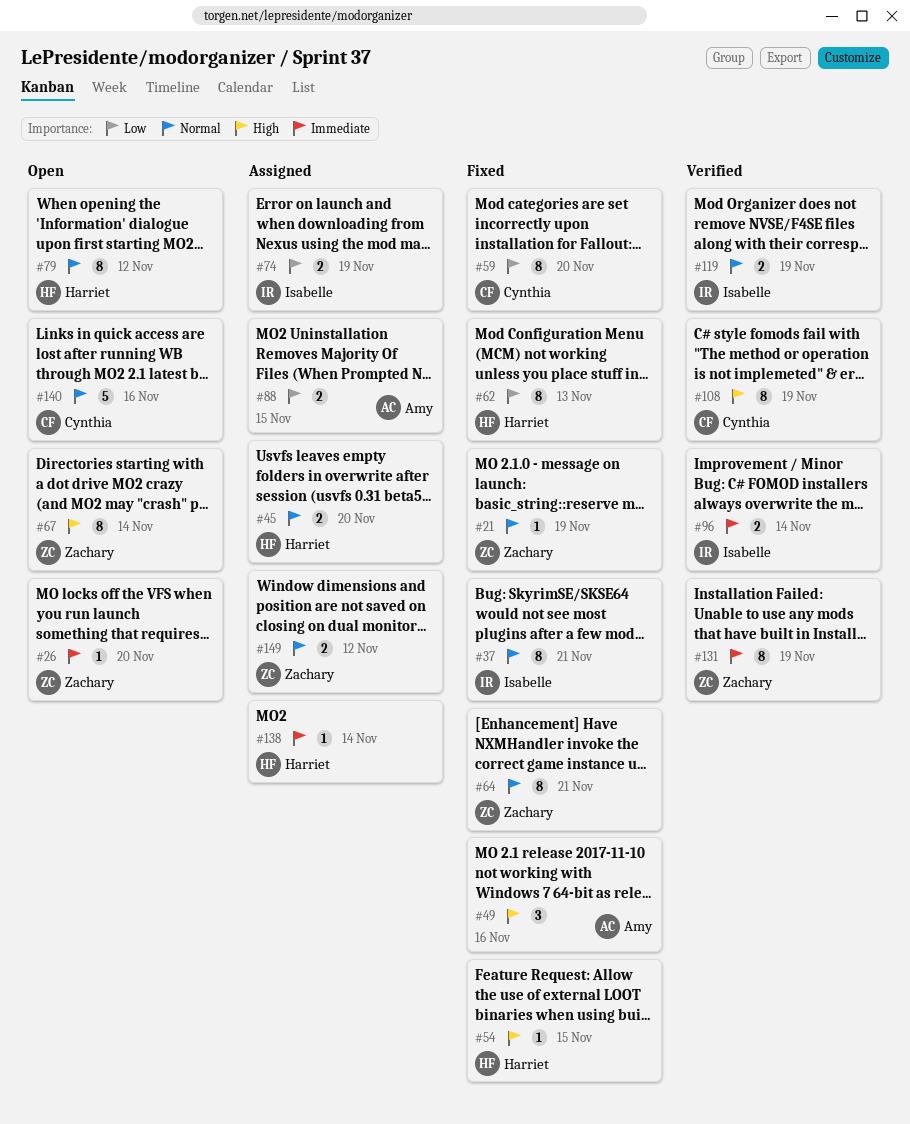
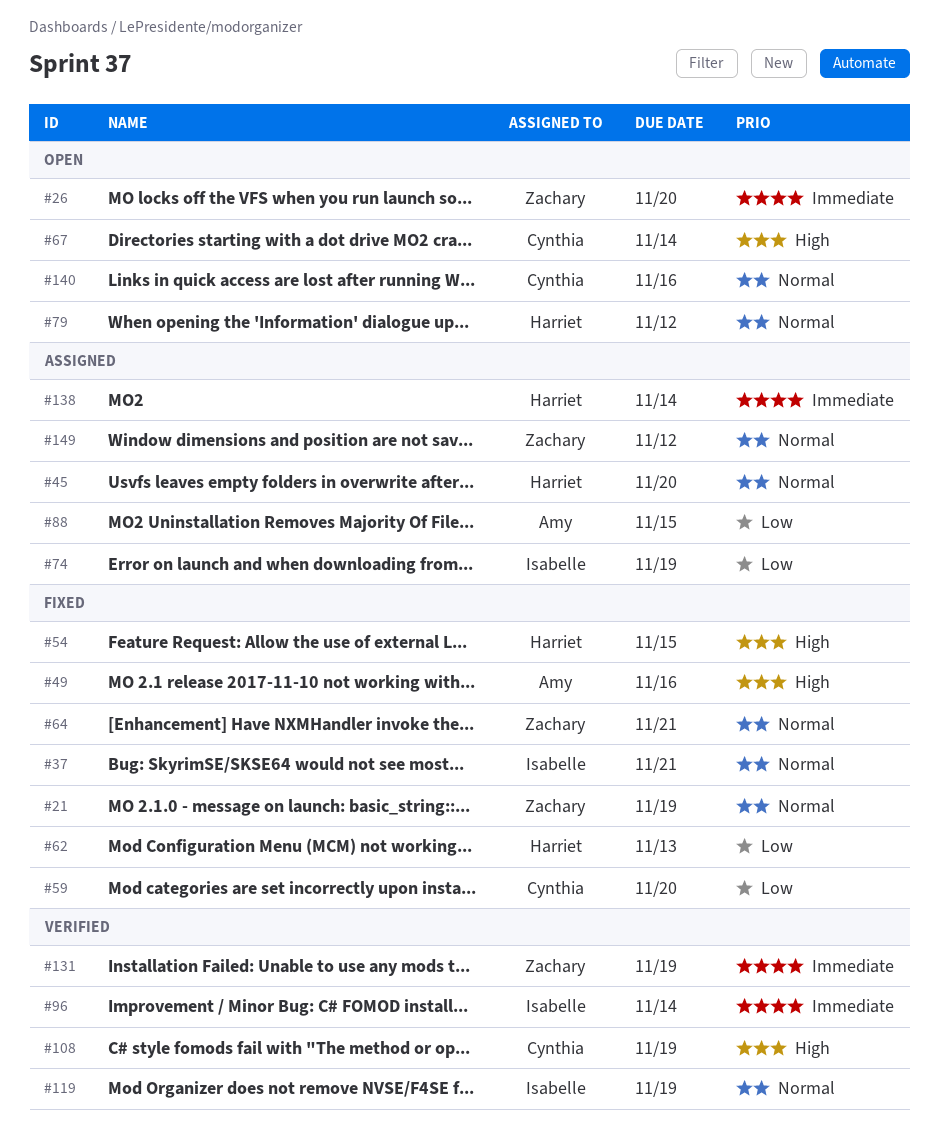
#67, owner: Zachary -> Cynthia

